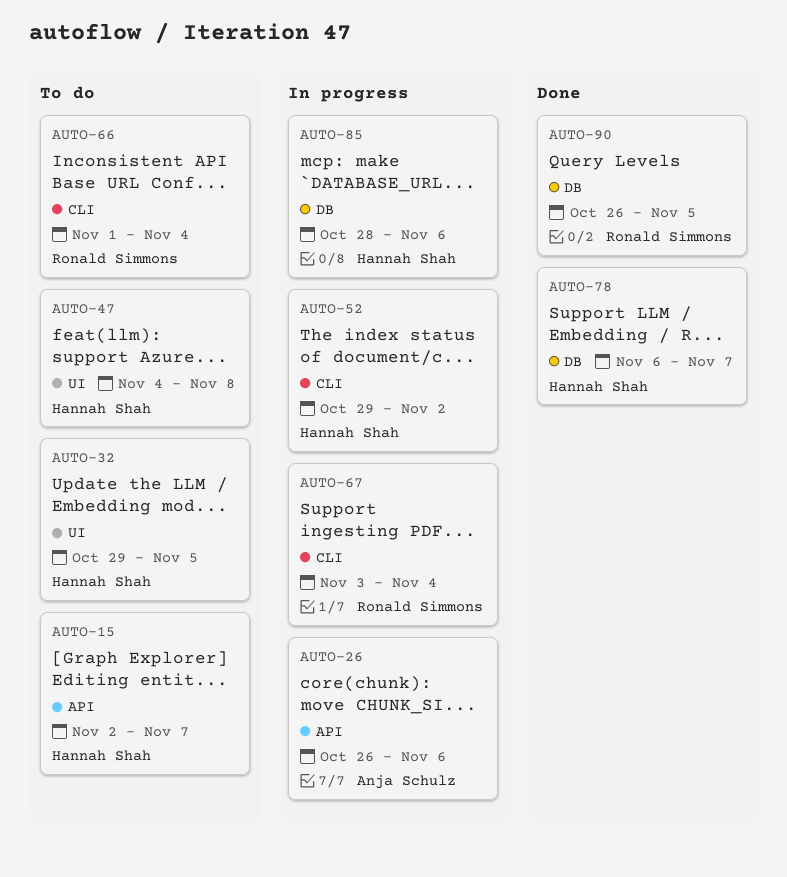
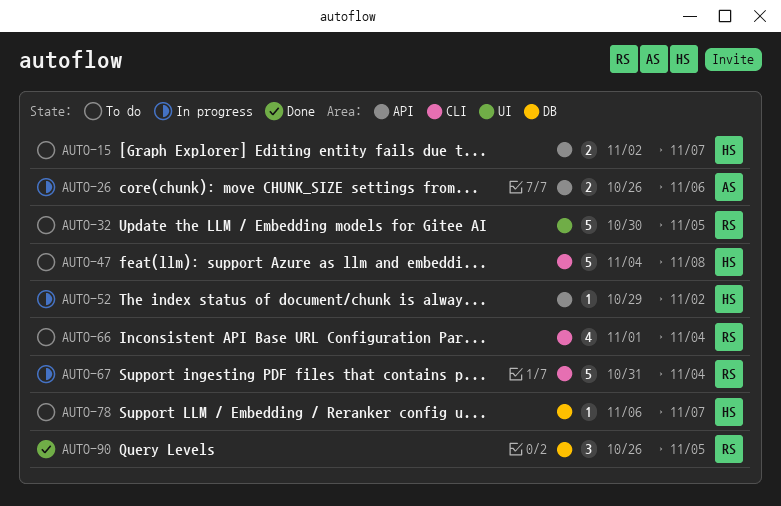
AUTO-32, owner: Hannah Shah -> Ronald Simmons
AUTO-32, start: Oct 29 -> Oct 30
AUTO-47, label: UI -> CLI
AUTO-52, label: CLI -> API
AUTO-67, start: Nov 3 -> Oct 31
AUTO-78, status: Done -> To do
AUTO-85: present -> none

